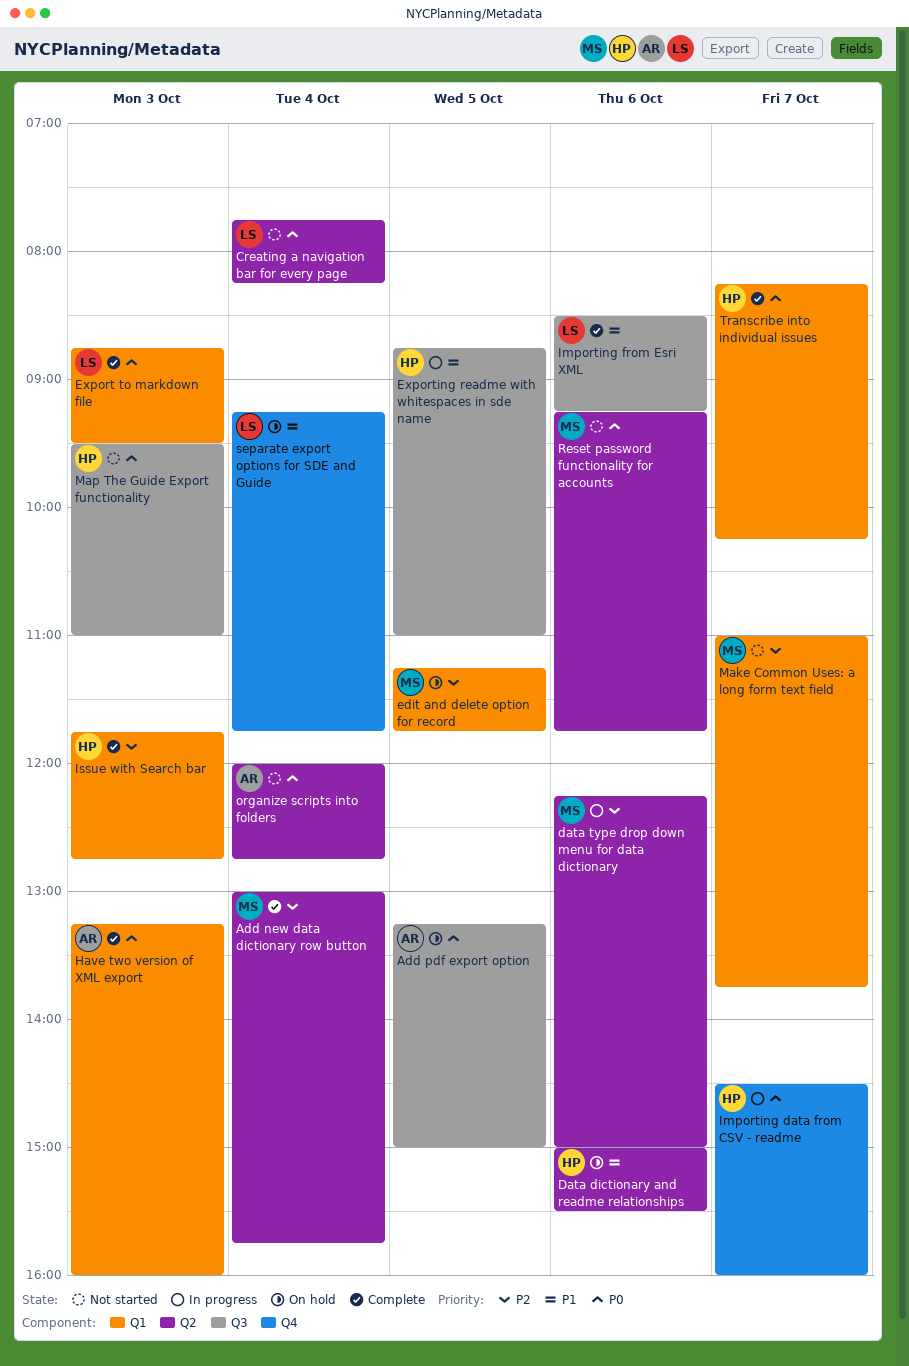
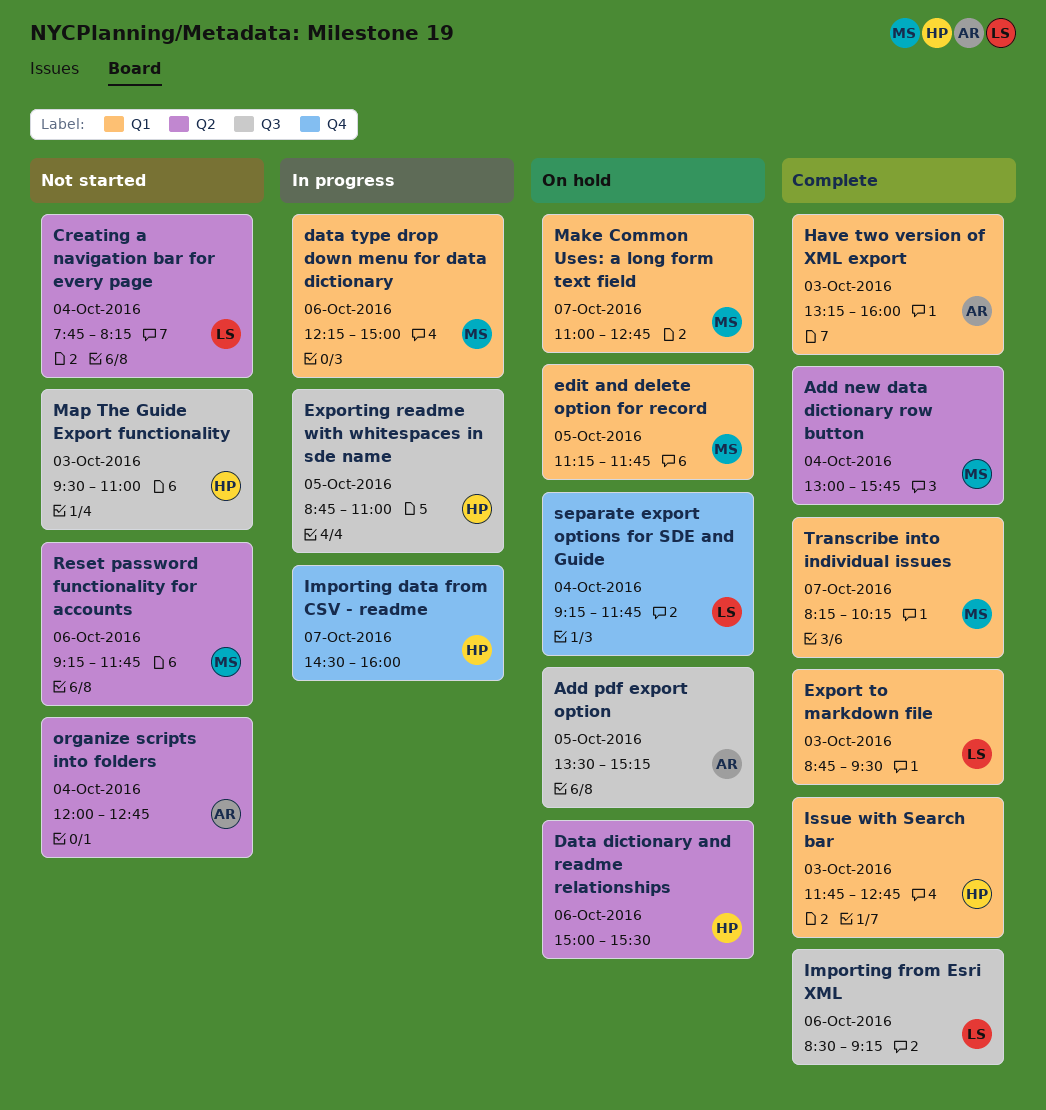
Add pdf export option, begins: 13:15 -> 13:30
Add pdf export option, ends: 15:00 -> 15:15
data type drop down menu for data dictionary, label: Q2 -> Q1
Make Common Uses: a long form text field, status: Not started -> On hold
Make Common Uses: a long form text field, ends: 13:45 -> 12:45
Transcribe into individual issues, owner: HP -> MS

